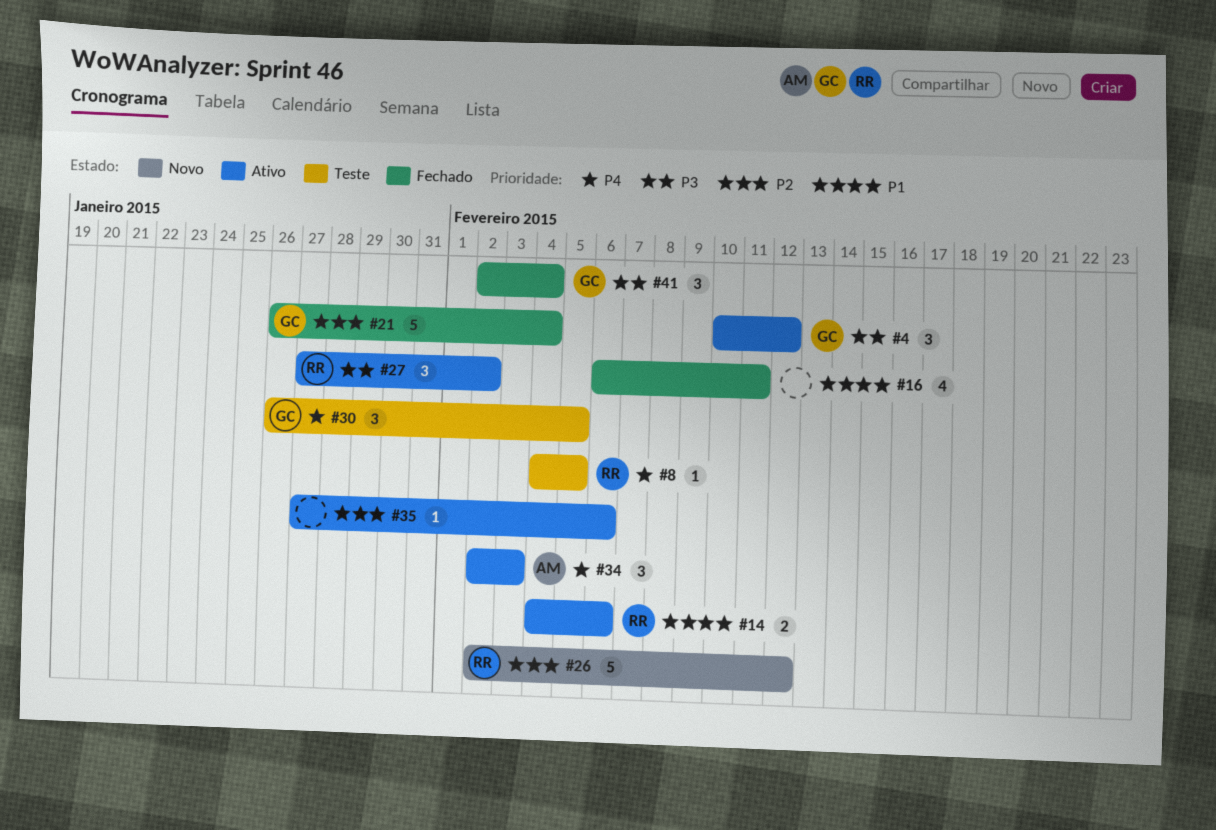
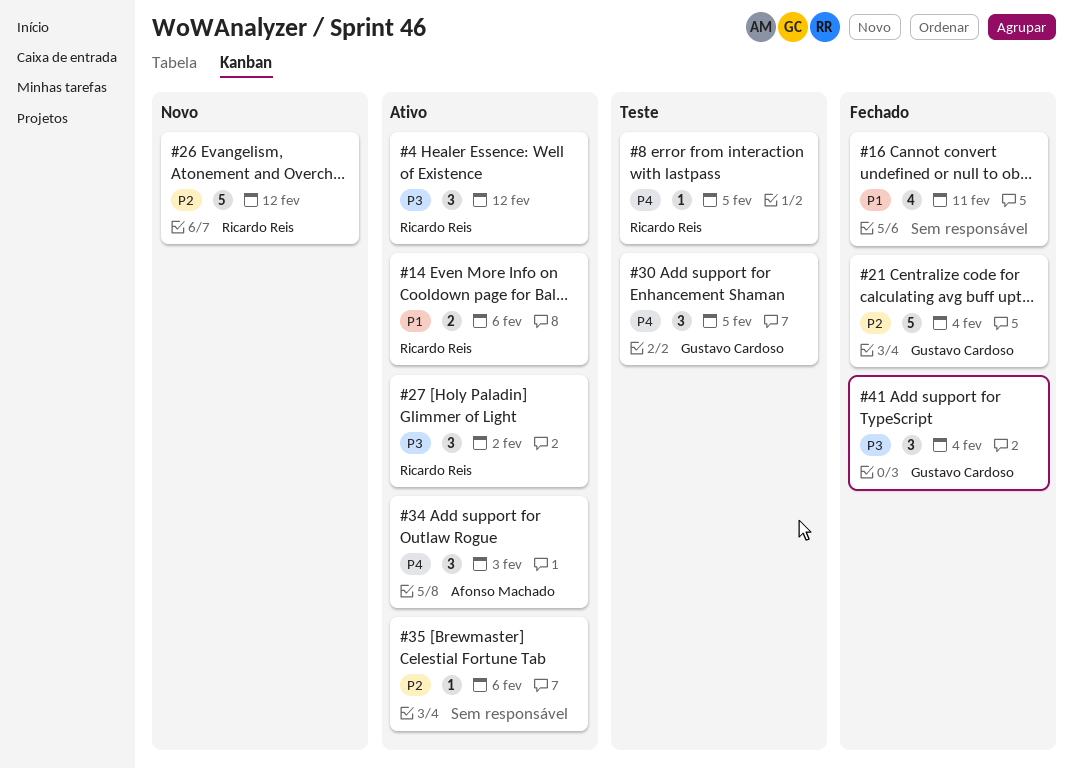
#4, owner: Gustavo Cardoso -> Ricardo Reis

